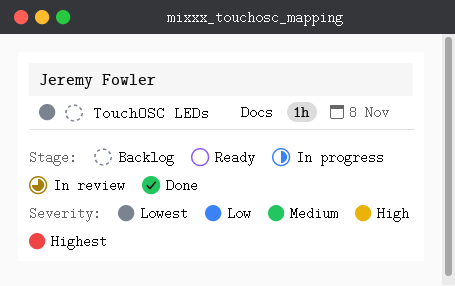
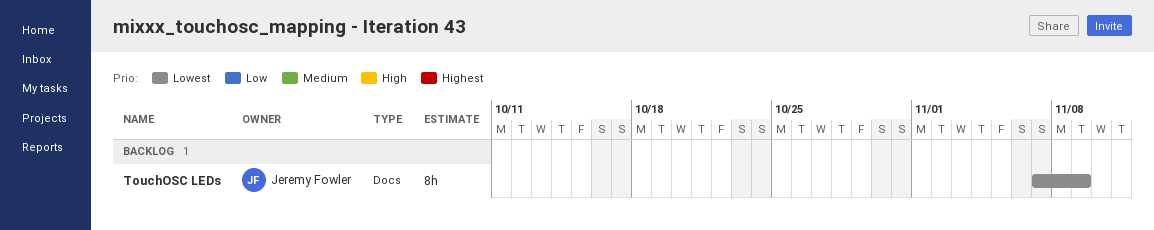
TouchOSC LEDs, estimate: 1h -> 8h
TouchOSC LEDs, due: Nov 8 -> Nov 9

